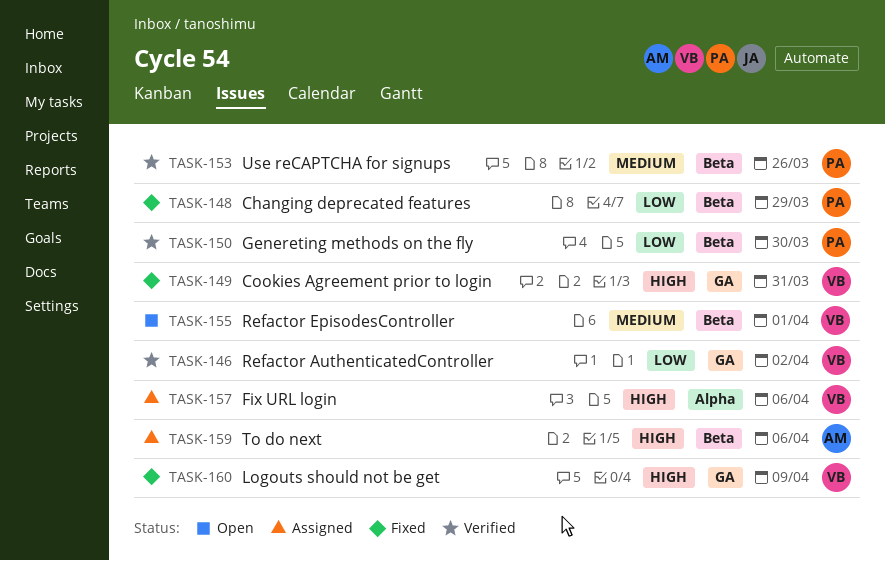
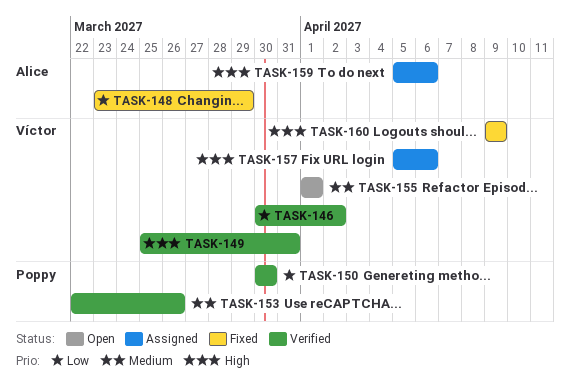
TASK-148, owner: Poppy -> Alice
TASK-149, status: Fixed -> Verified

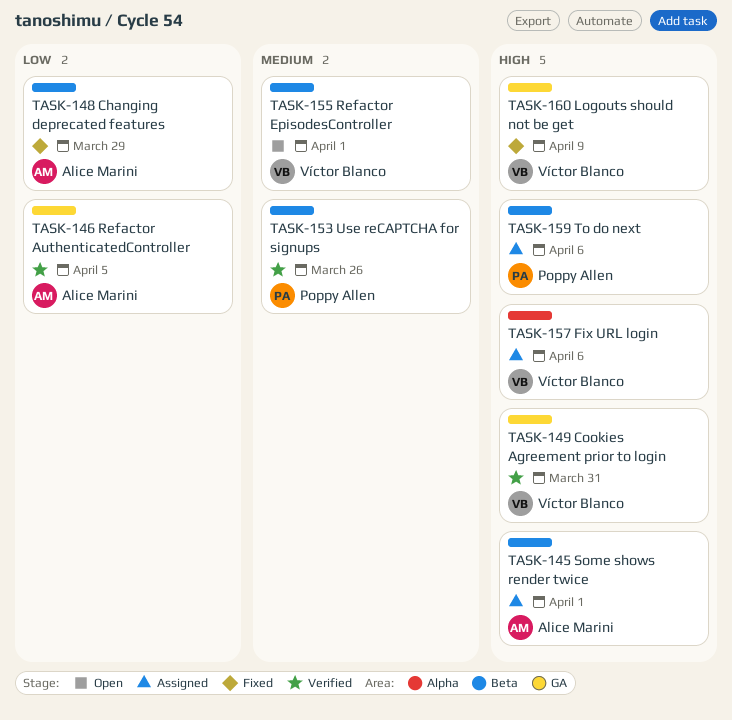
TASK-145: none -> present
TASK-146, owner: Víctor Blanco -> Alice Marini
TASK-146, due: Apr 2 -> Apr 5
TASK-150: present -> none
TASK-159, owner: Alice Marini -> Poppy Allen

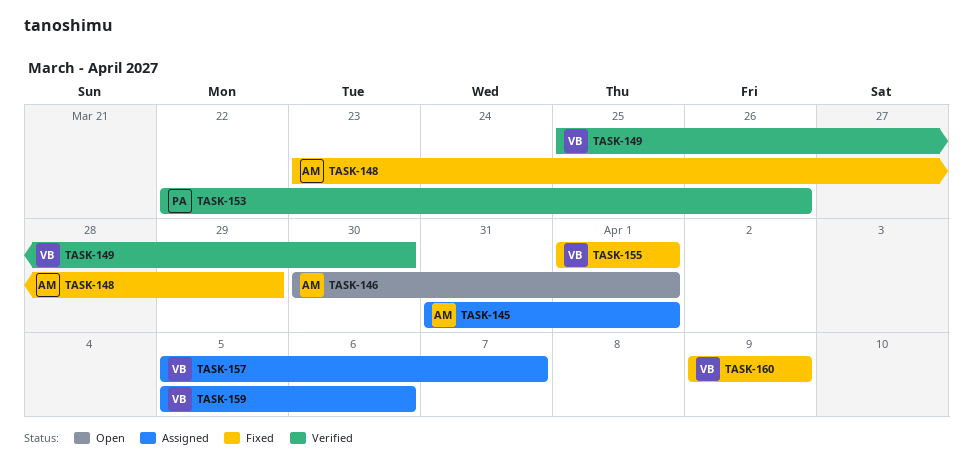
TASK-146, status: Verified -> Open
TASK-146, due: Apr 5 -> Apr 1
TASK-149, due: Mar 31 -> Mar 30
TASK-155, status: Open -> Fixed
TASK-157, due: Apr 6 -> Apr 7
TASK-159, owner: Poppy Allen -> Víctor Blanco

